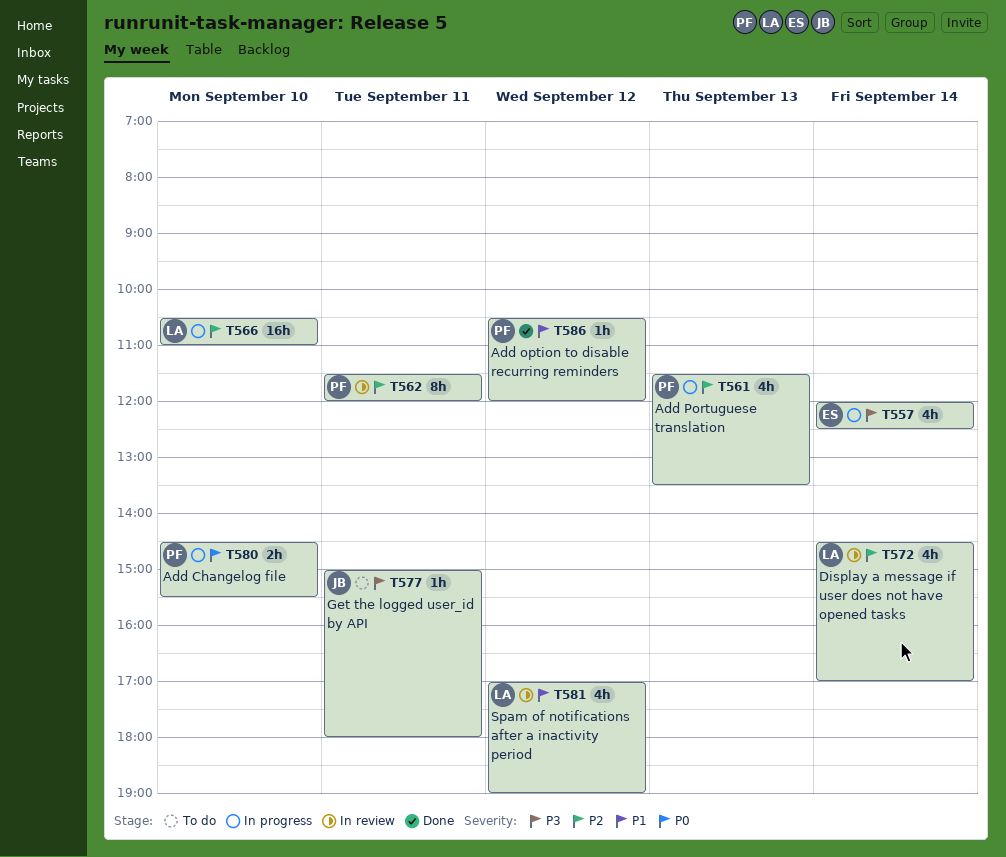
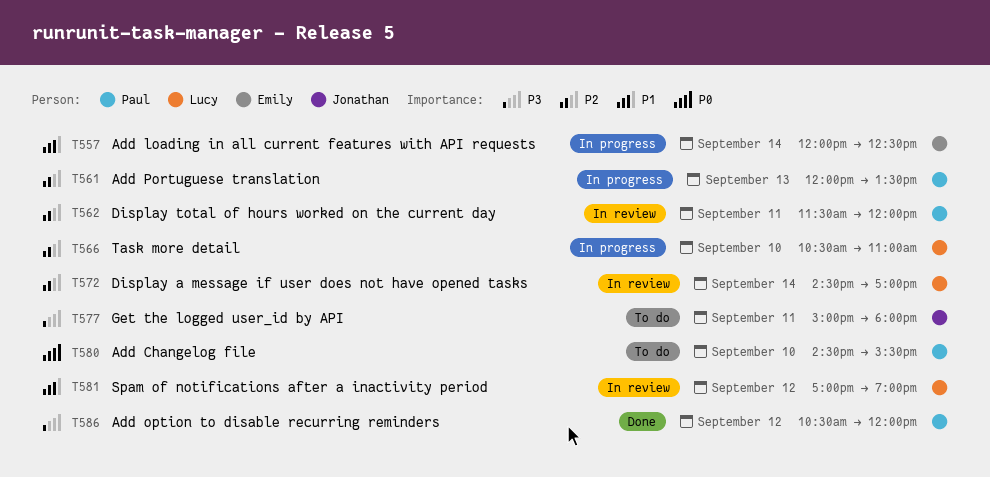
T557, priority: P3 -> P1
T561, begins: 11:30 -> 12:00
T580, status: In progress -> To do
T586, priority: P1 -> P3

